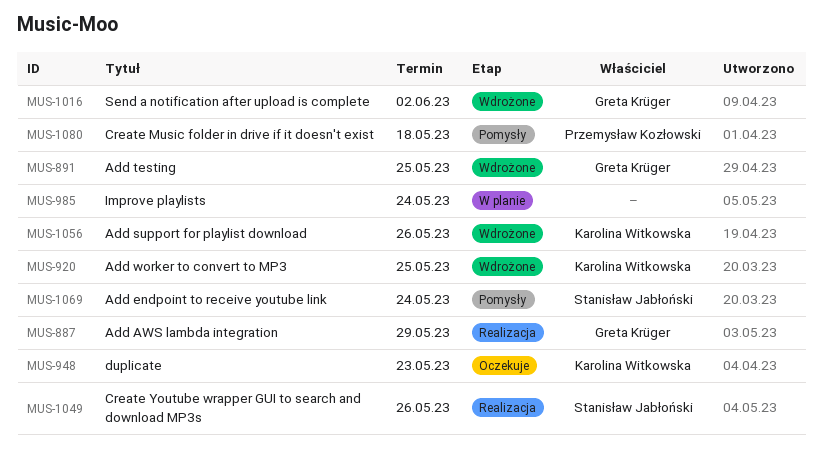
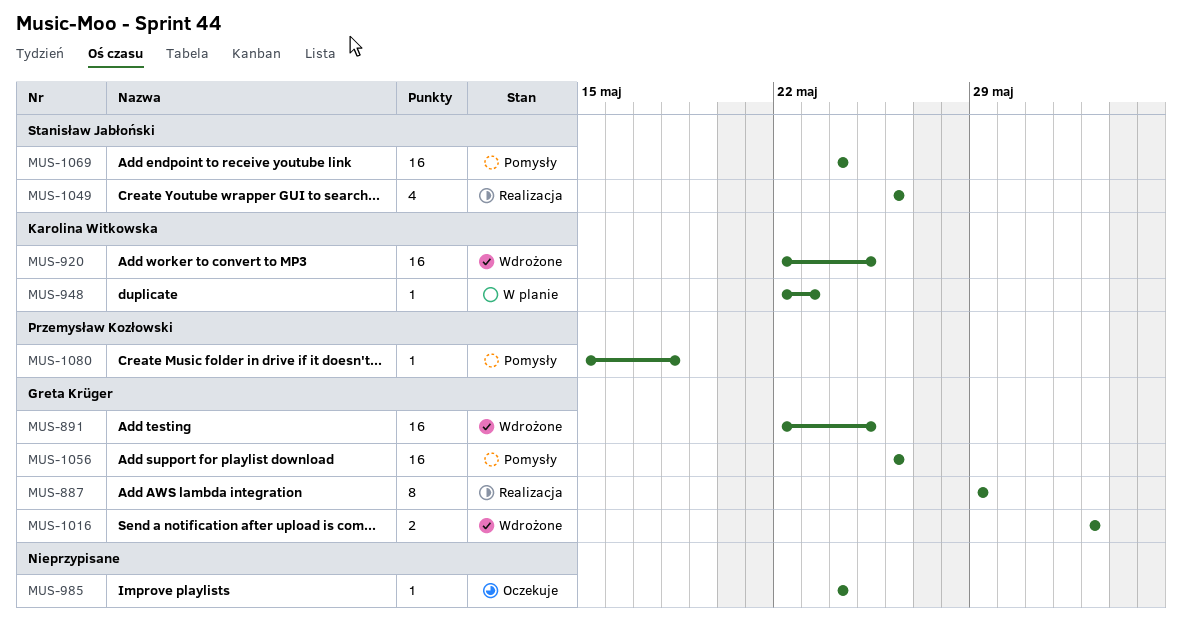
MUS-948, status: Oczekuje -> W planie
MUS-985, status: W planie -> Oczekuje
MUS-1056, status: Wdrożone -> Pomysły
MUS-1056, owner: Karolina Witkowska -> Greta Krüger

